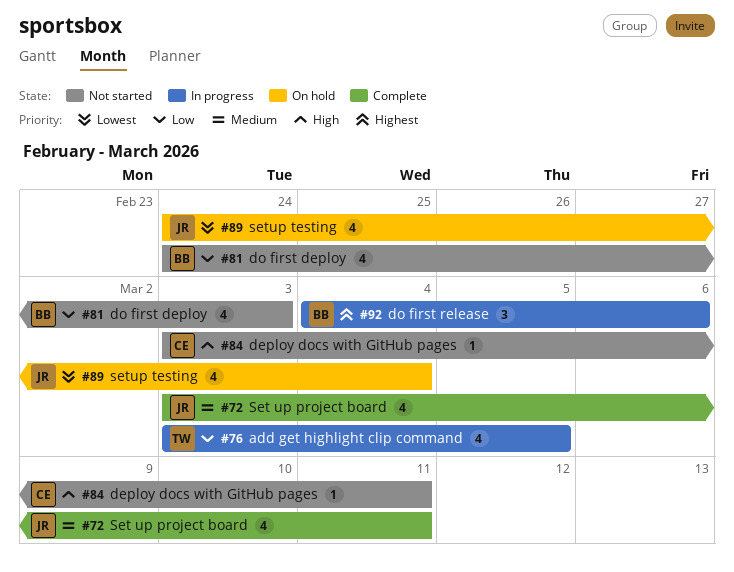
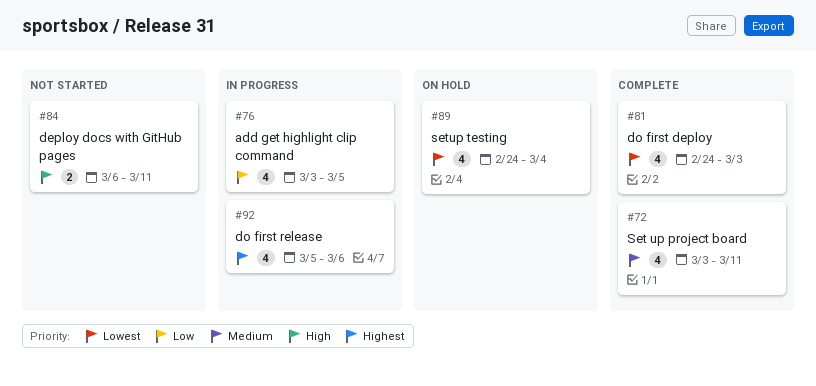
#81, status: Not started -> Complete
#81, priority: Low -> Lowest
#84, estimate: 1 -> 2
#84, start: Mar 3 -> Mar 6
#92, estimate: 3 -> 4
#92, start: Mar 4 -> Mar 5

